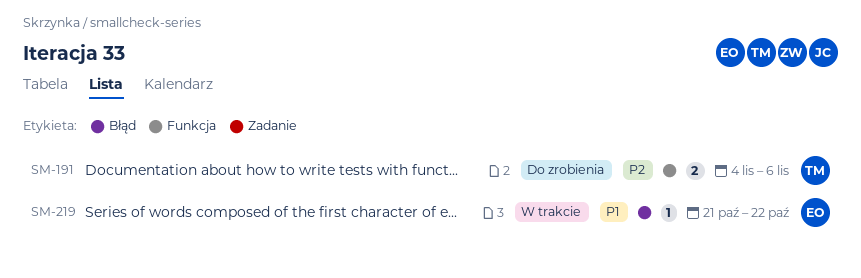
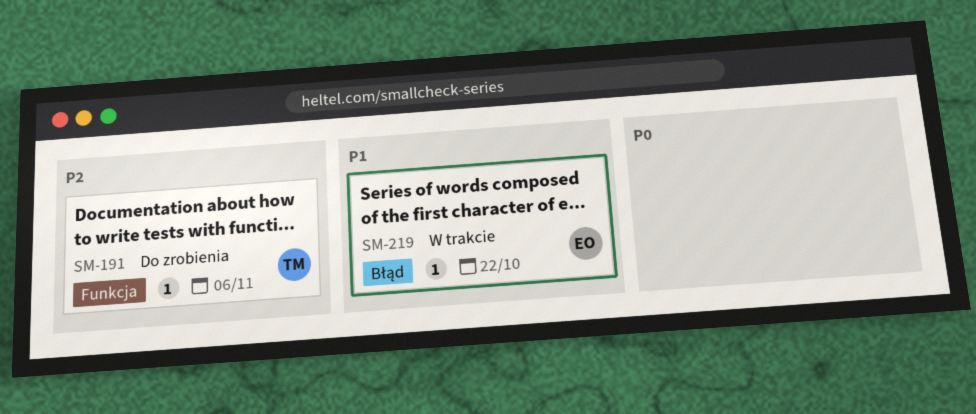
SM-191, estimate: 2 -> 1

